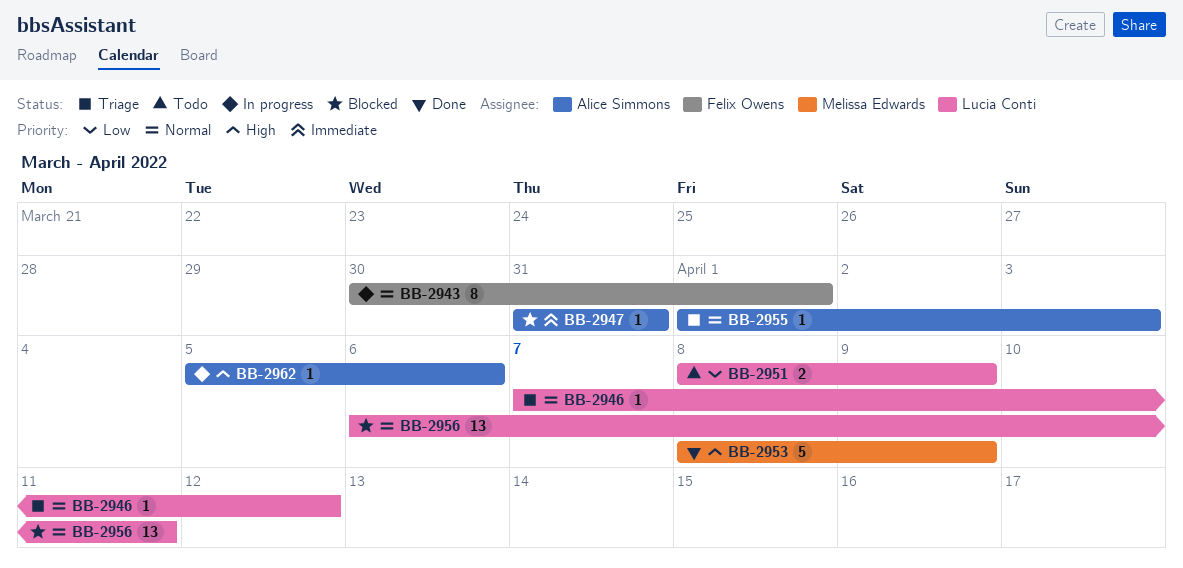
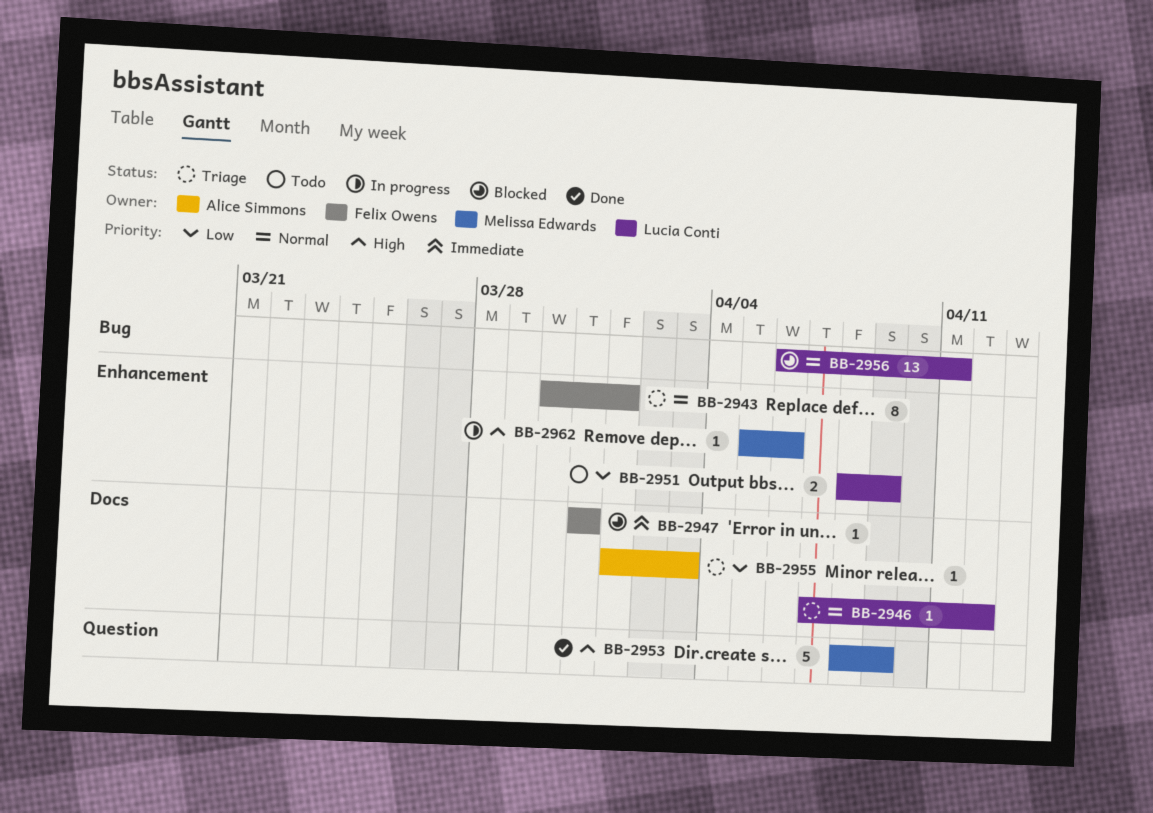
BB-2943, status: In progress -> Triage
BB-2947, owner: Alice Simmons -> Felix Owens
BB-2955, priority: Normal -> Low
BB-2962, owner: Alice Simmons -> Melissa Edwards

